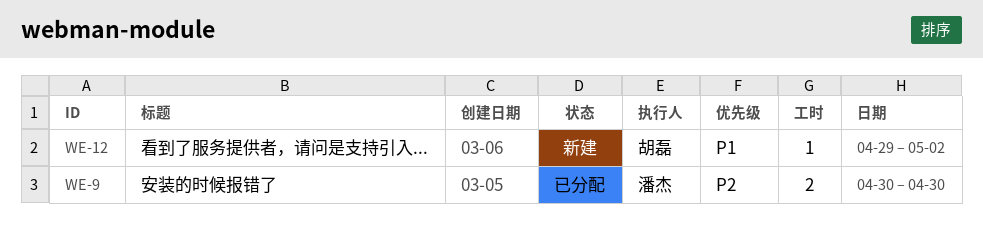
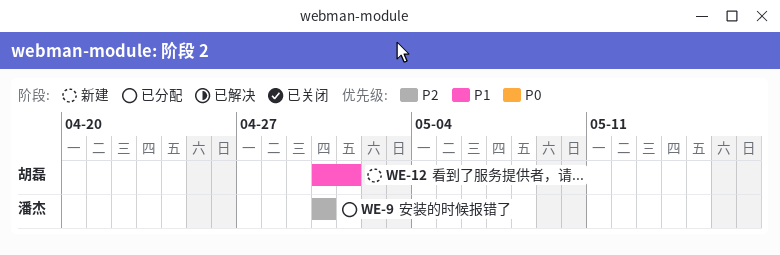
WE-12, start: Apr 29 -> Apr 30
WE-12, due: May 2 -> May 1

